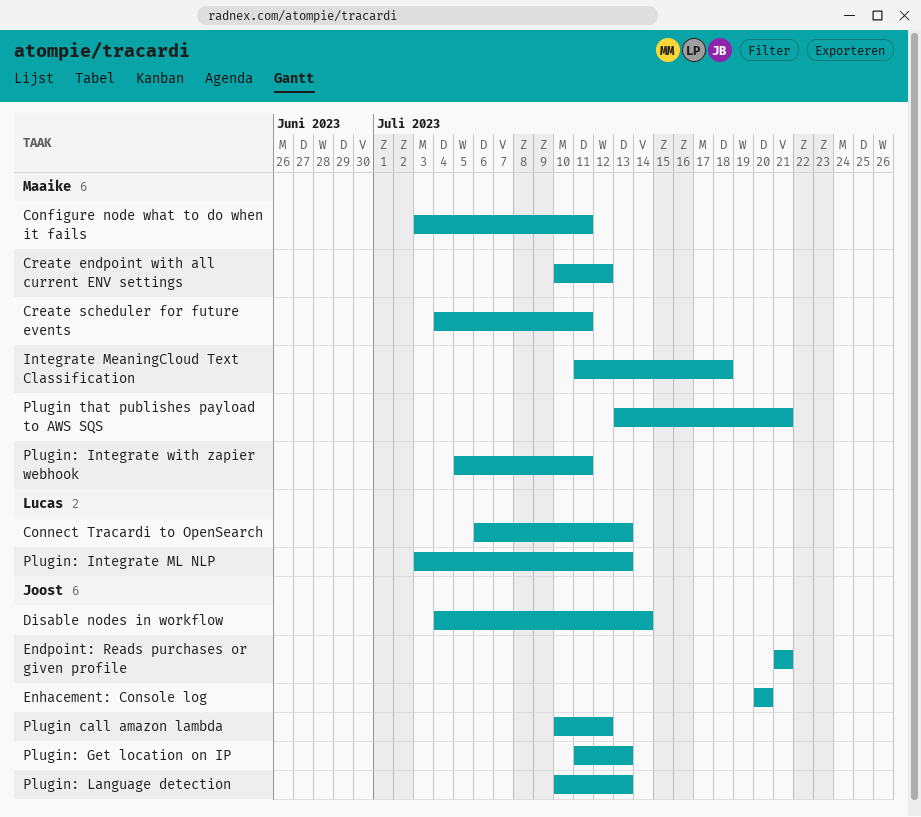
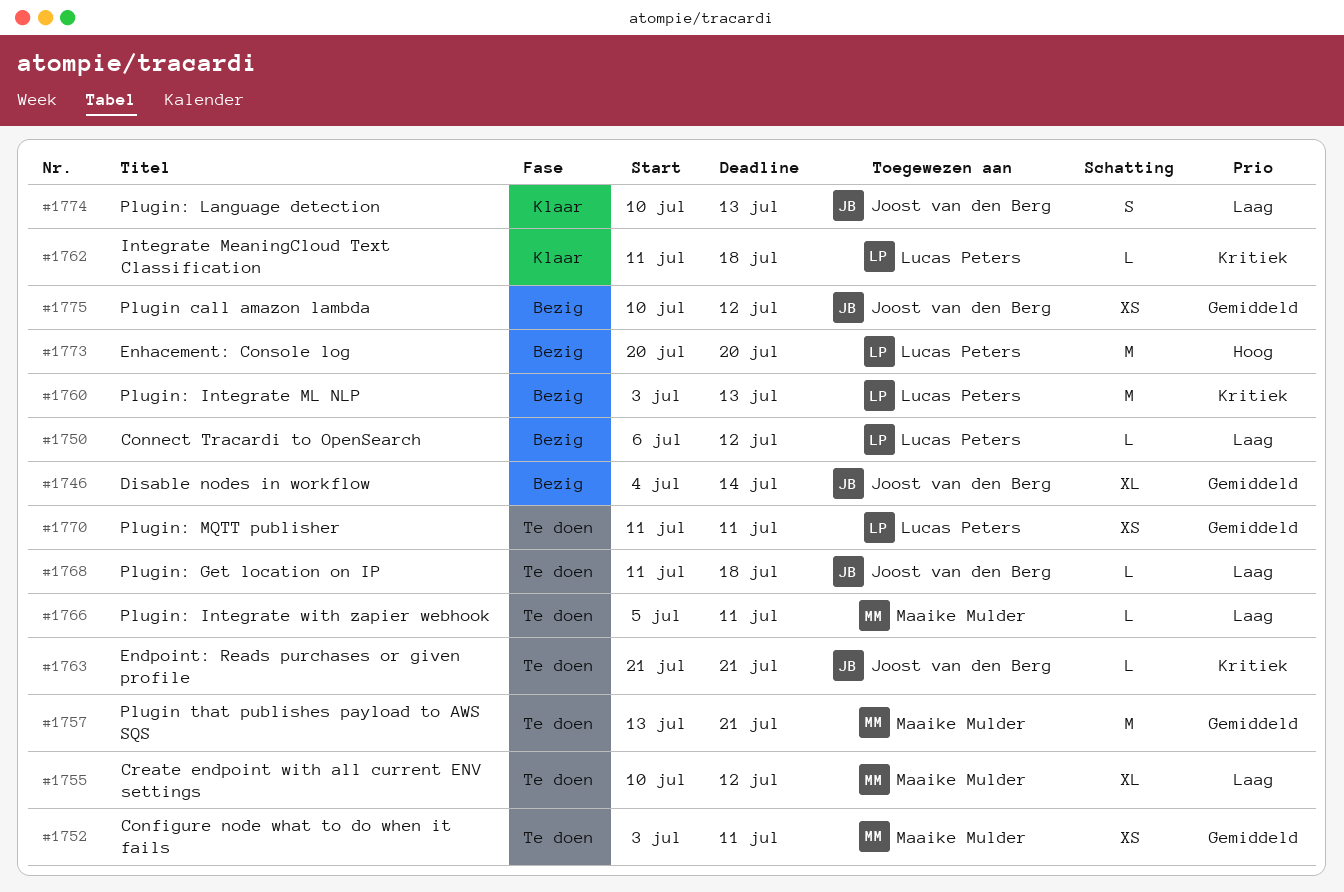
Connect Tracardi to OpenSearch, due: Jul 13 -> Jul 12
Create scheduler for future events: present -> none
Enhacement: Console log, owner: Joost van den Berg -> Lucas Peters
Integrate MeaningCloud Text Classification, owner: Maaike Mulder -> Lucas Peters
Plugin: Get location on IP, due: Jul 13 -> Jul 18
Plugin: MQTT publisher: none -> present

